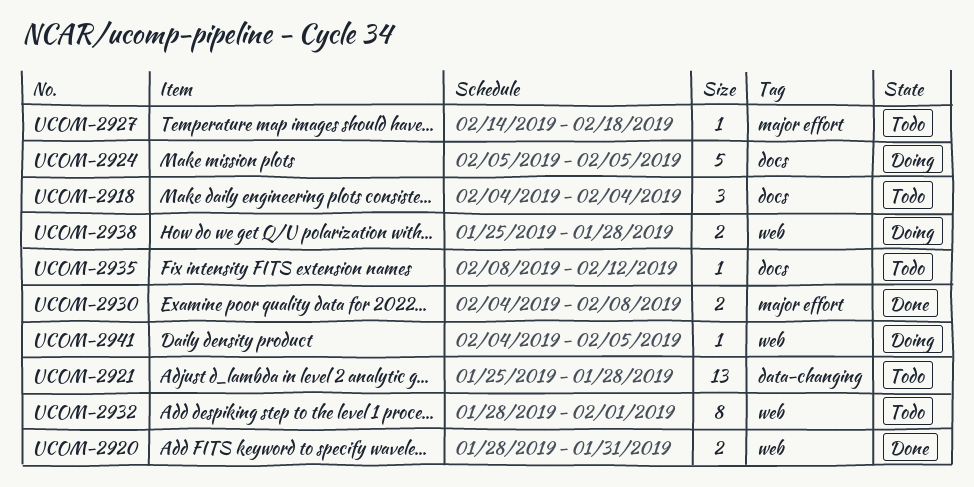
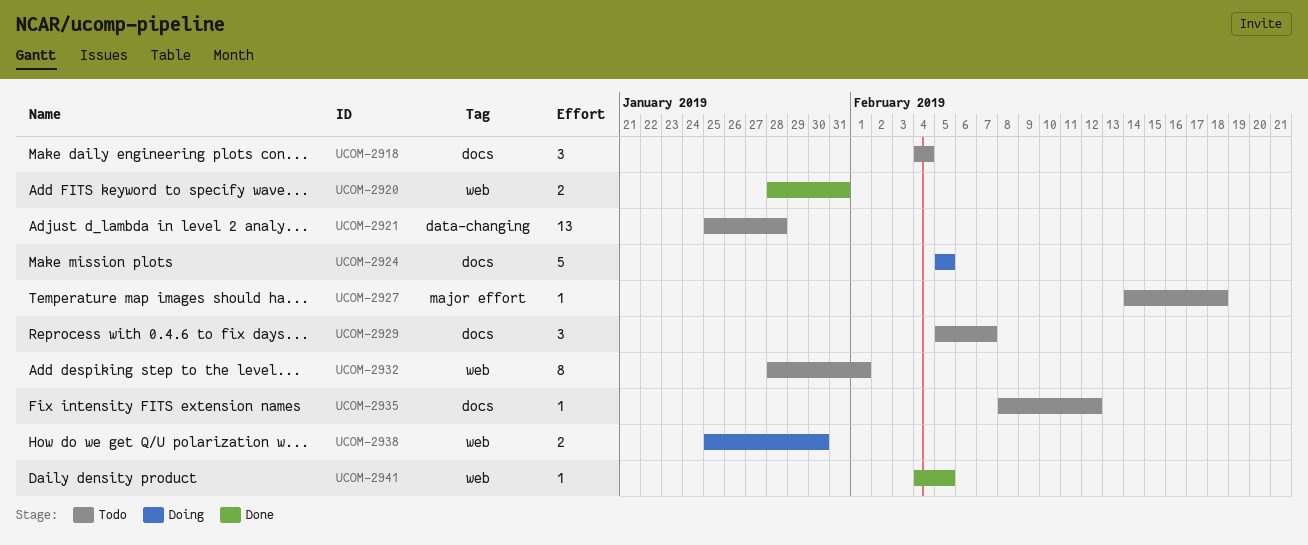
UCOM-2929: none -> present
UCOM-2930: present -> none
UCOM-2938, due: Jan 28 -> Jan 30
UCOM-2941, status: Doing -> Done

